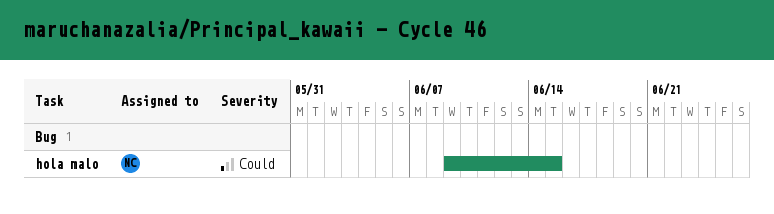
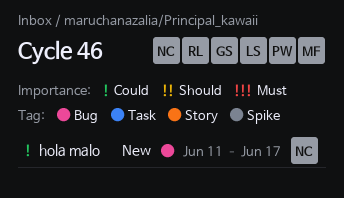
hola malo, start: Jun 9 -> Jun 11
hola malo, due: Jun 15 -> Jun 17

